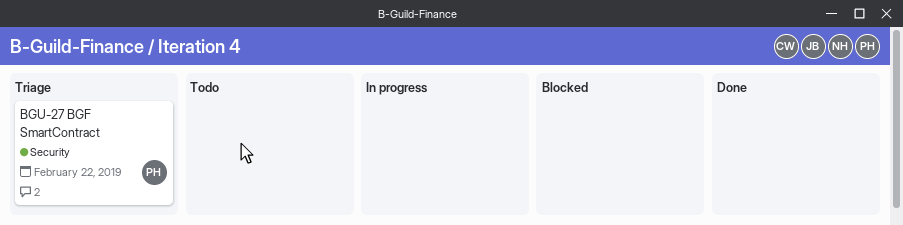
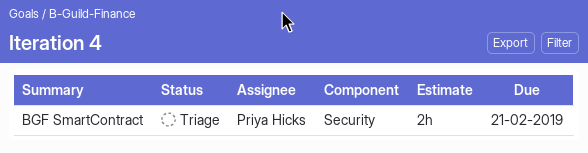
BGF SmartContract, due: Feb 22 -> Feb 21

